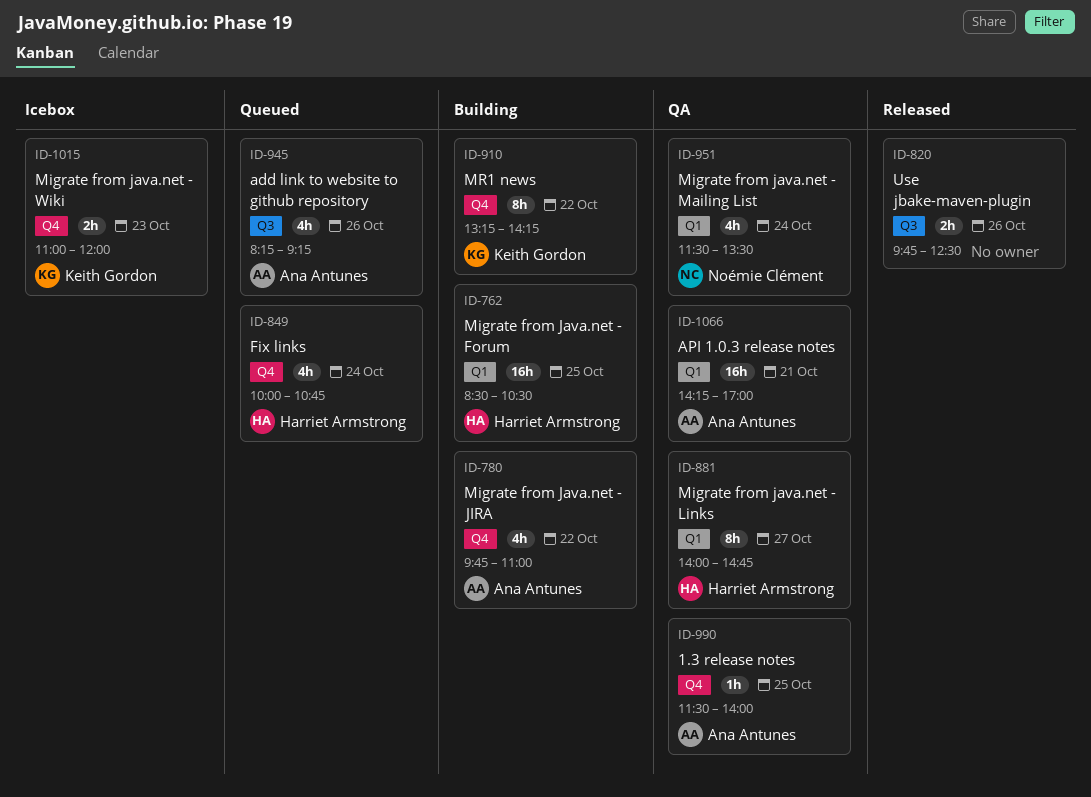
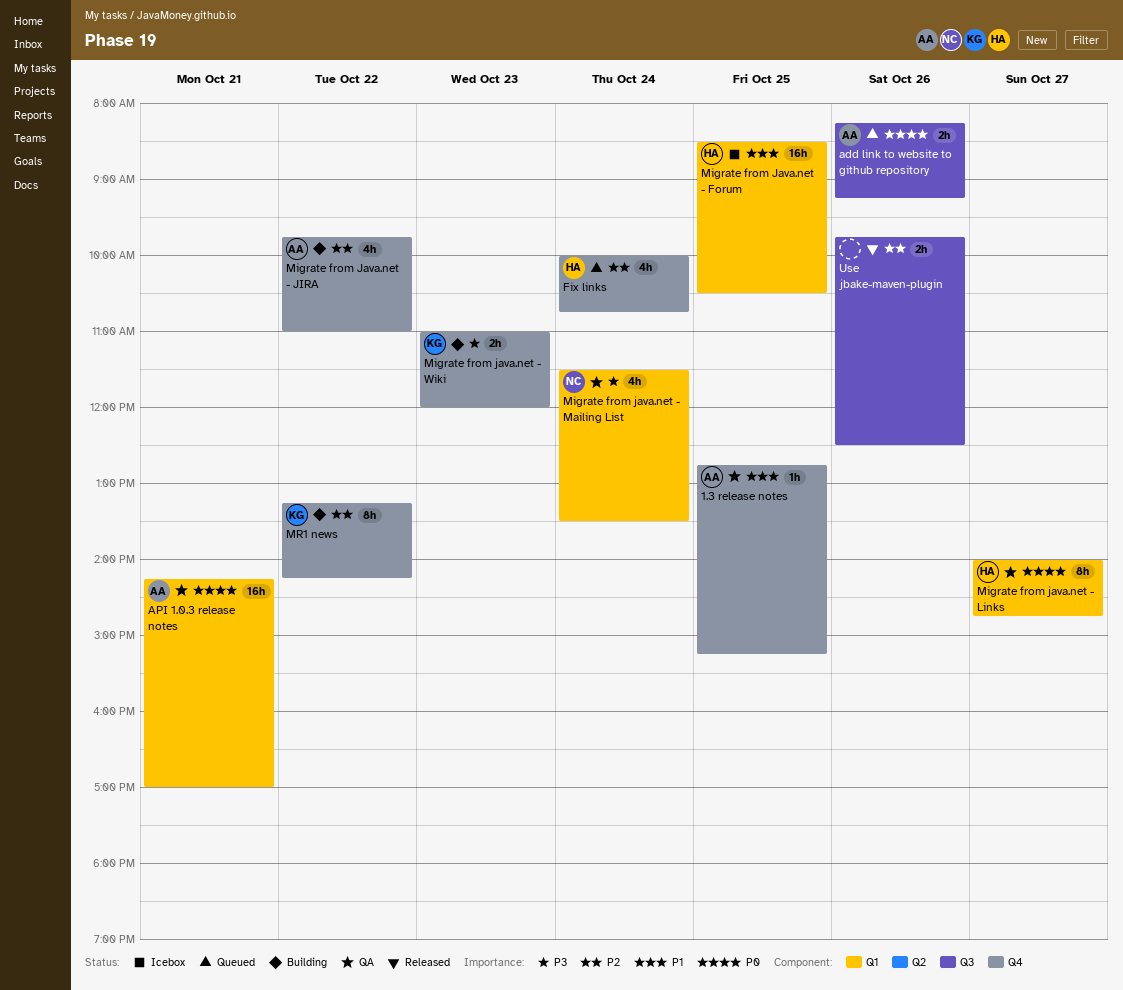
1.3 release notes, begins: 11:30 -> 12:45
1.3 release notes, ends: 14:00 -> 15:15
add link to website to github repository, estimate: 4h -> 2h
Migrate from Java.net - Forum, status: Building -> Icebox
Migrate from java.net - Wiki, status: Icebox -> Building

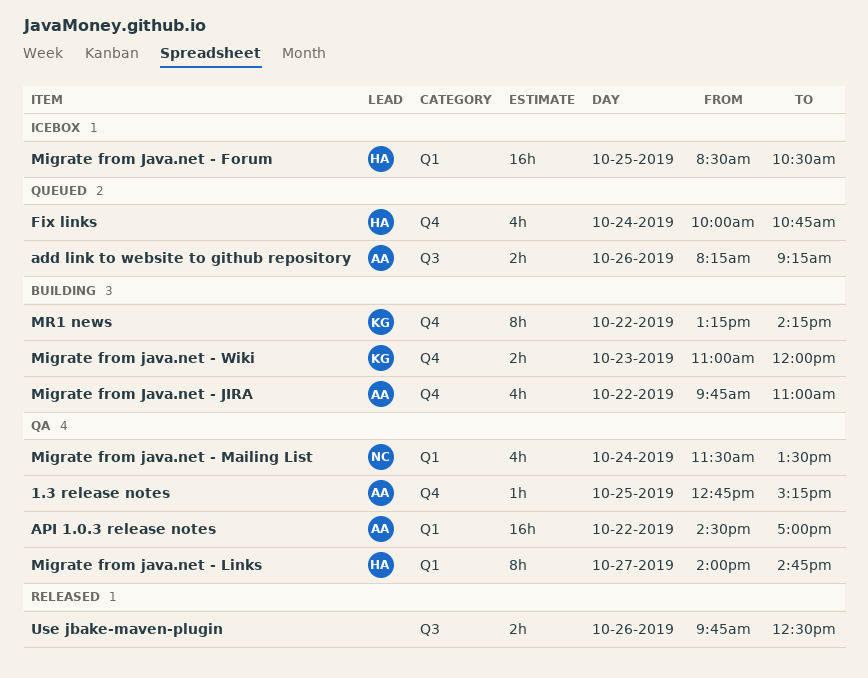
API 1.0.3 release notes, day: Oct 21 -> Oct 22
API 1.0.3 release notes, begins: 14:15 -> 14:30

